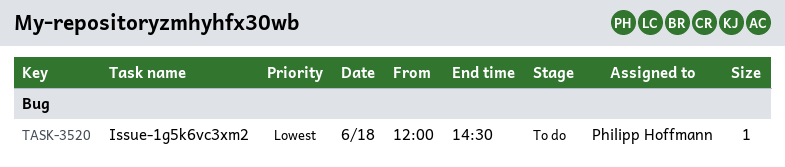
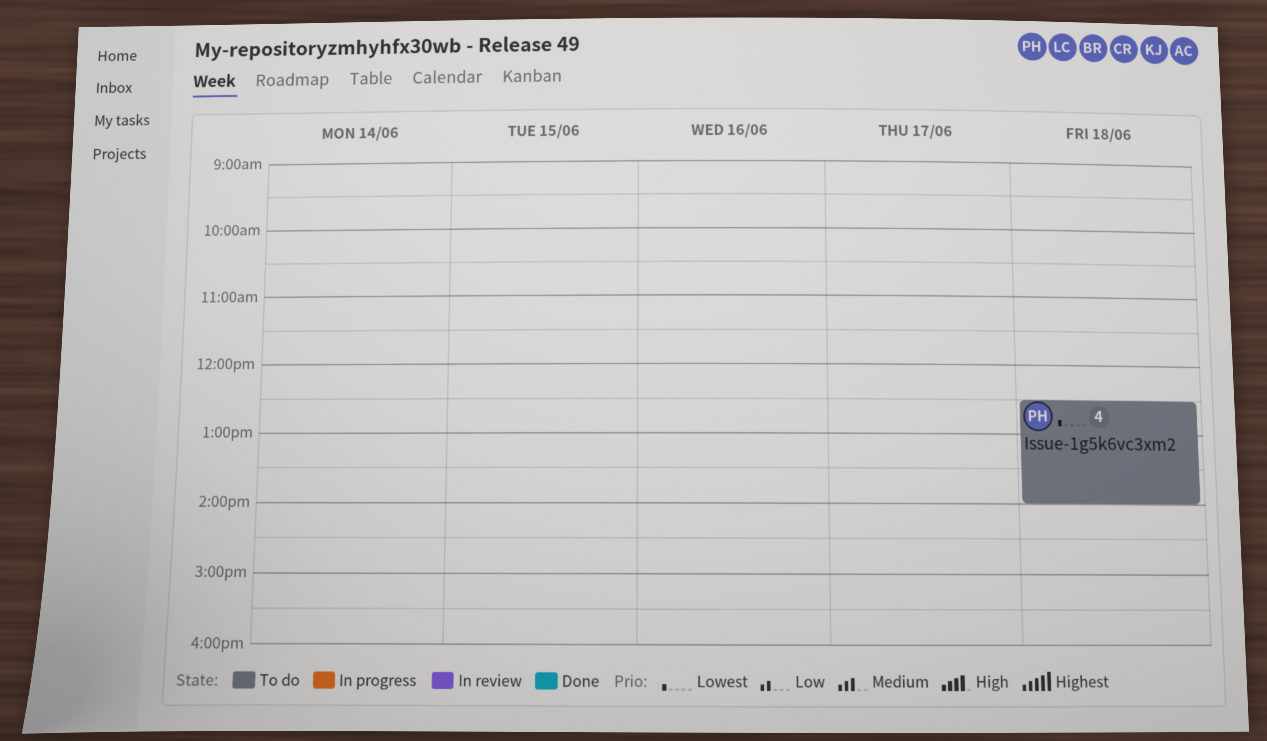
Issue-1g5k6vc3xm2, estimate: 1 -> 4
Issue-1g5k6vc3xm2, begins: 12:00 -> 12:30
Issue-1g5k6vc3xm2, ends: 14:30 -> 14:00

